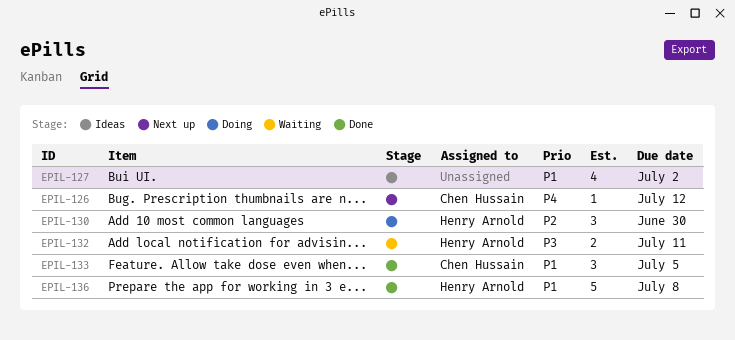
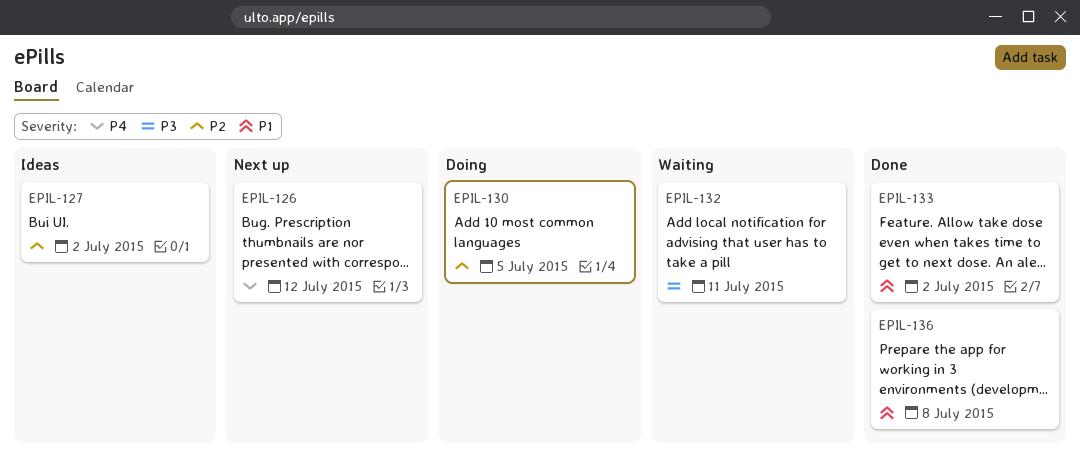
EPIL-127, priority: P1 -> P2
EPIL-130, due: Jun 30 -> Jul 5
EPIL-133, due: Jul 5 -> Jul 2

